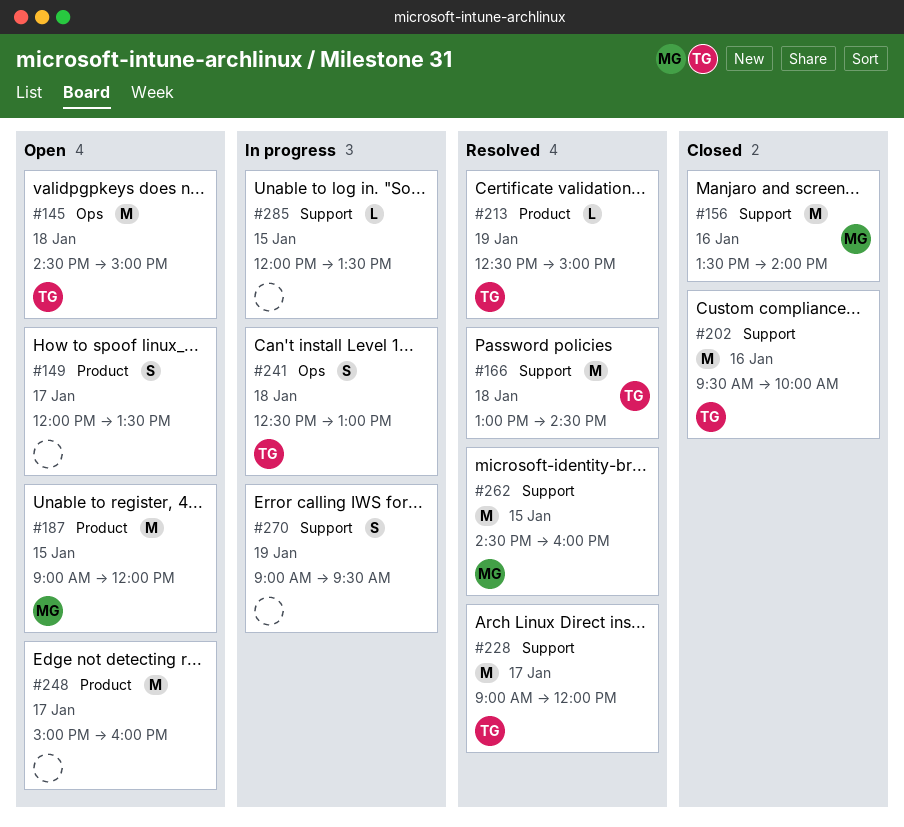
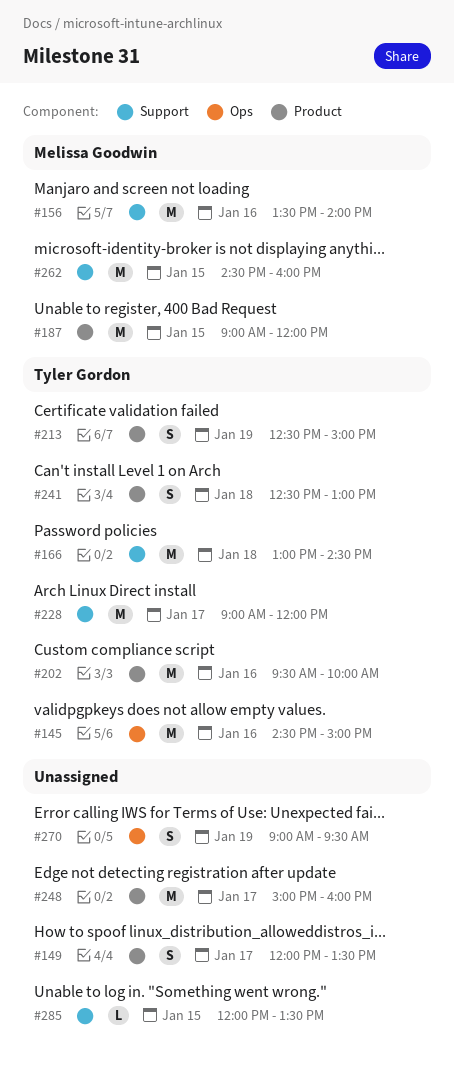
#145, day: Jan 18 -> Jan 16
#202, label: Support -> Product
#213, estimate: L -> S
#241, label: Ops -> Product
#270, label: Support -> Ops

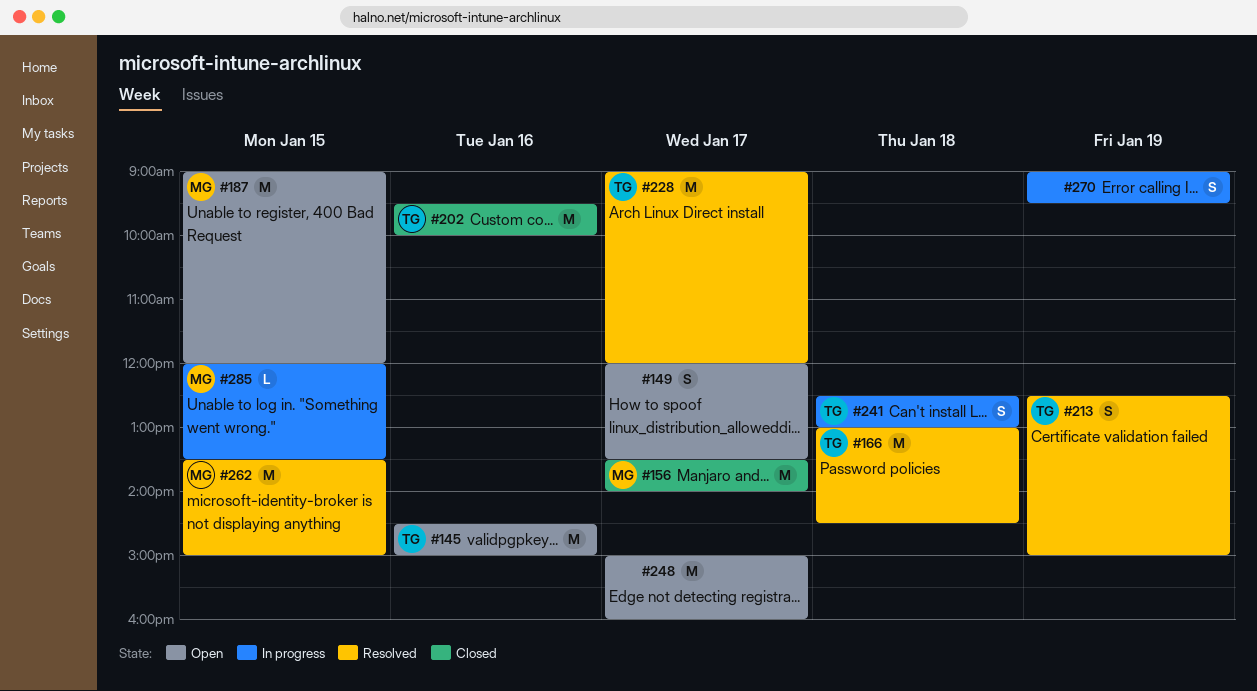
#156, day: Jan 16 -> Jan 17
#262, begins: 14:30 -> 13:30
#262, ends: 16:00 -> 15:00
#285, owner: none -> Melissa Goodwin

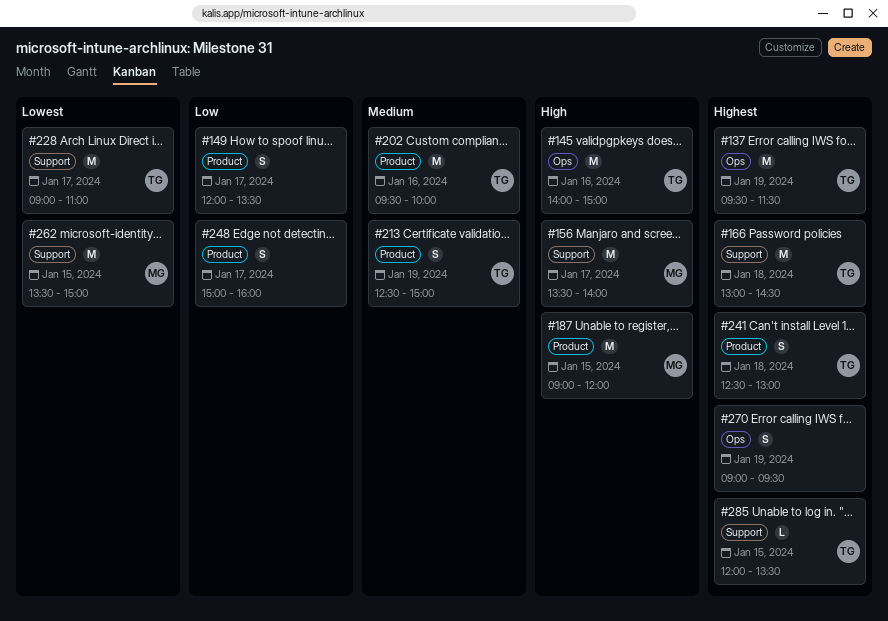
#137: none -> present
#145, begins: 14:30 -> 14:00
#228, ends: 12:00 -> 11:00
#248, estimate: M -> S
#285, owner: MG -> TG

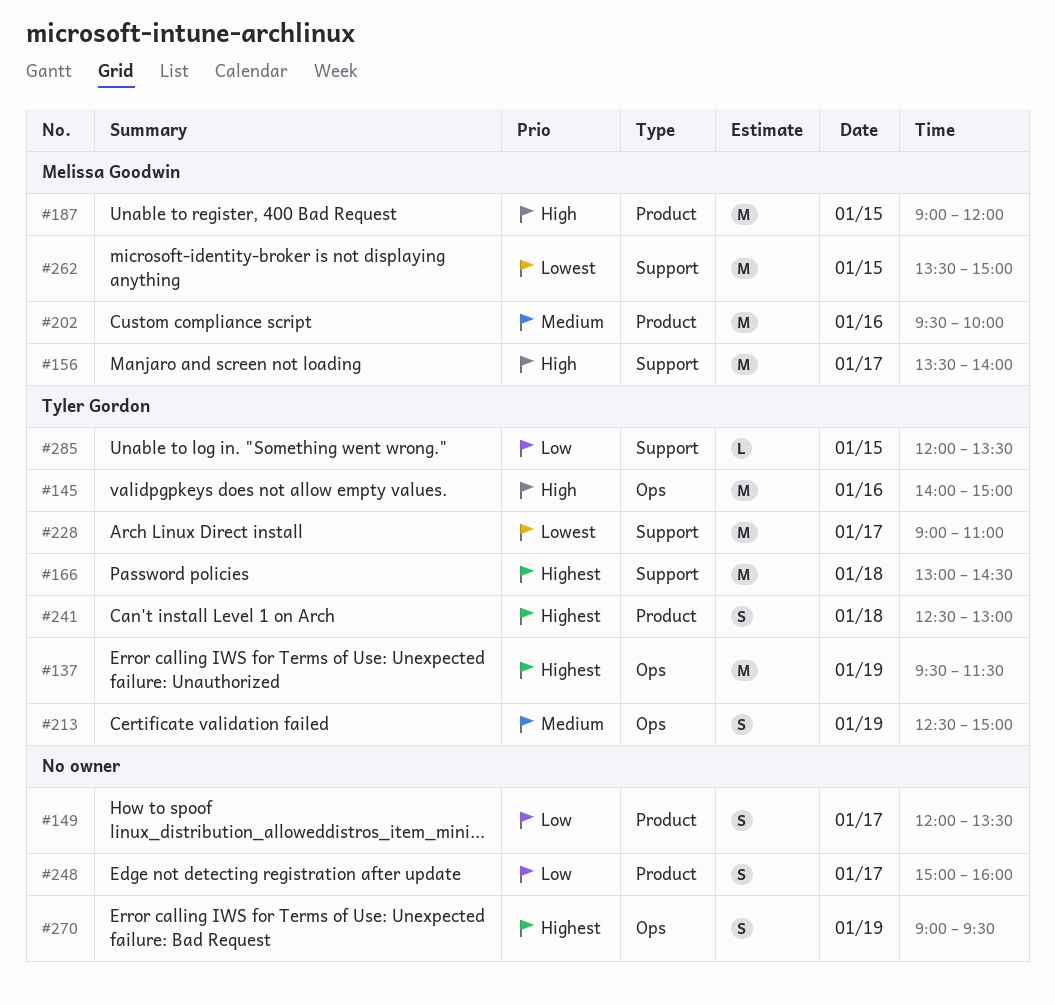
#202, owner: Tyler Gordon -> Melissa Goodwin
#213, label: Product -> Ops
#285, priority: Highest -> Low

